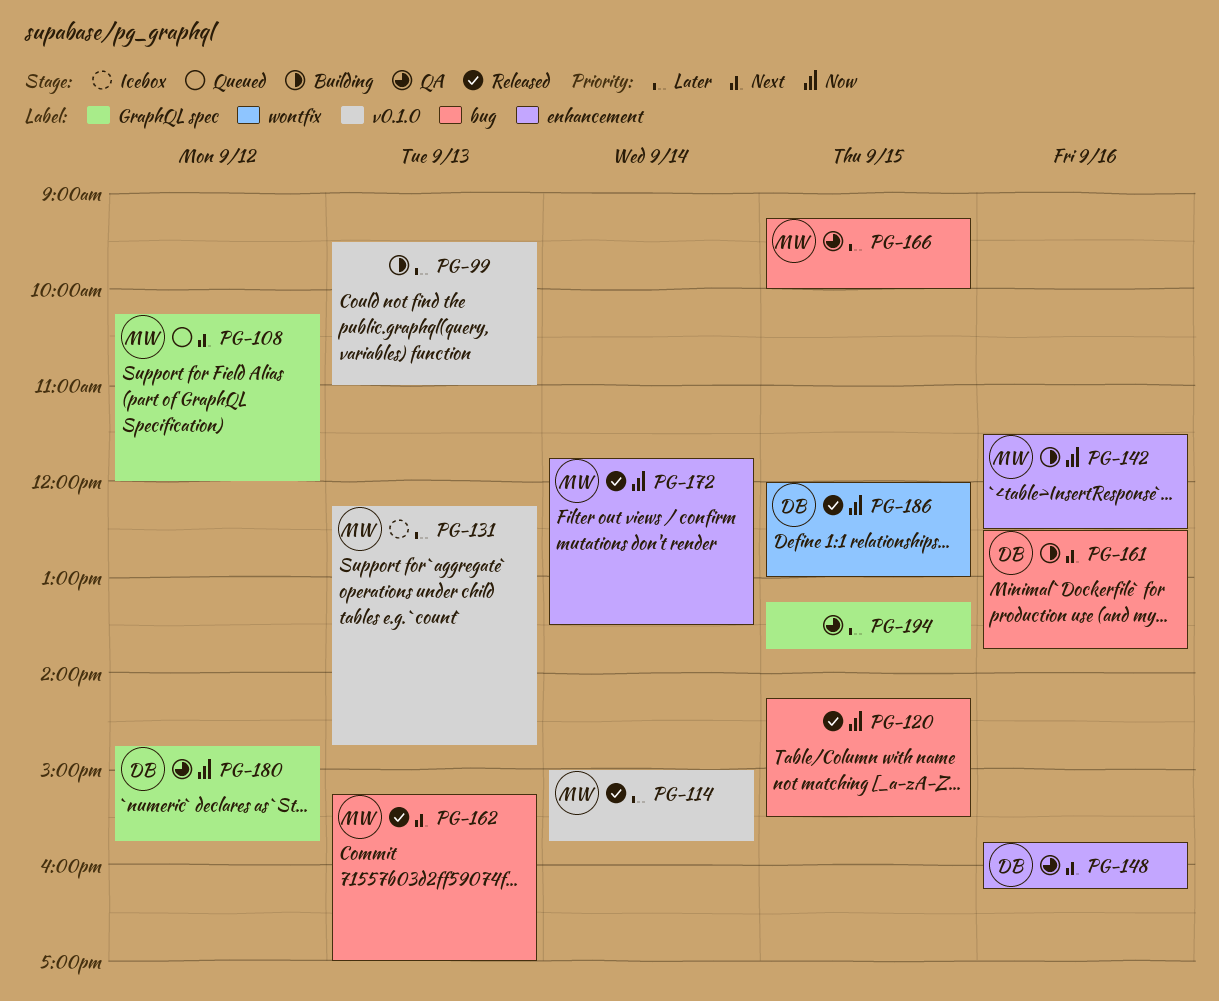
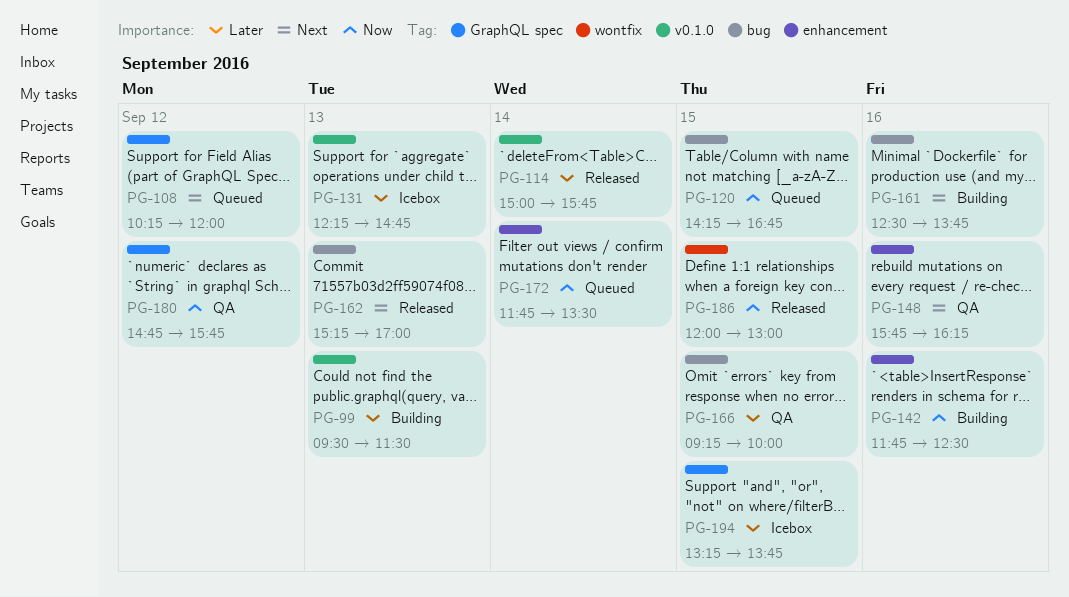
PG-99, ends: 11:00 -> 11:30
PG-120, status: Released -> Queued
PG-120, ends: 15:30 -> 16:45
PG-142, begins: 11:30 -> 11:45
PG-172, status: Released -> Queued
PG-194, status: QA -> Icebox

